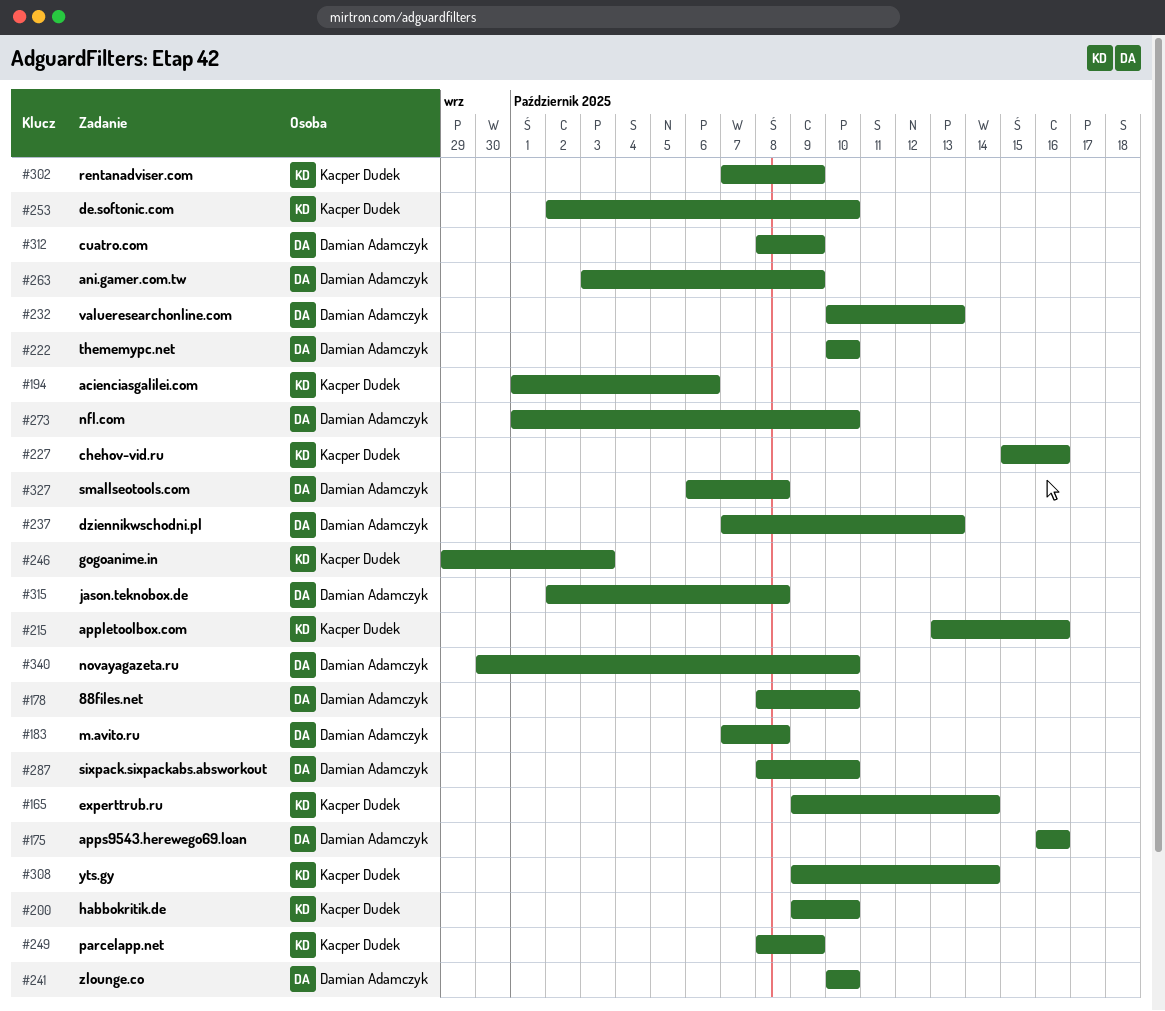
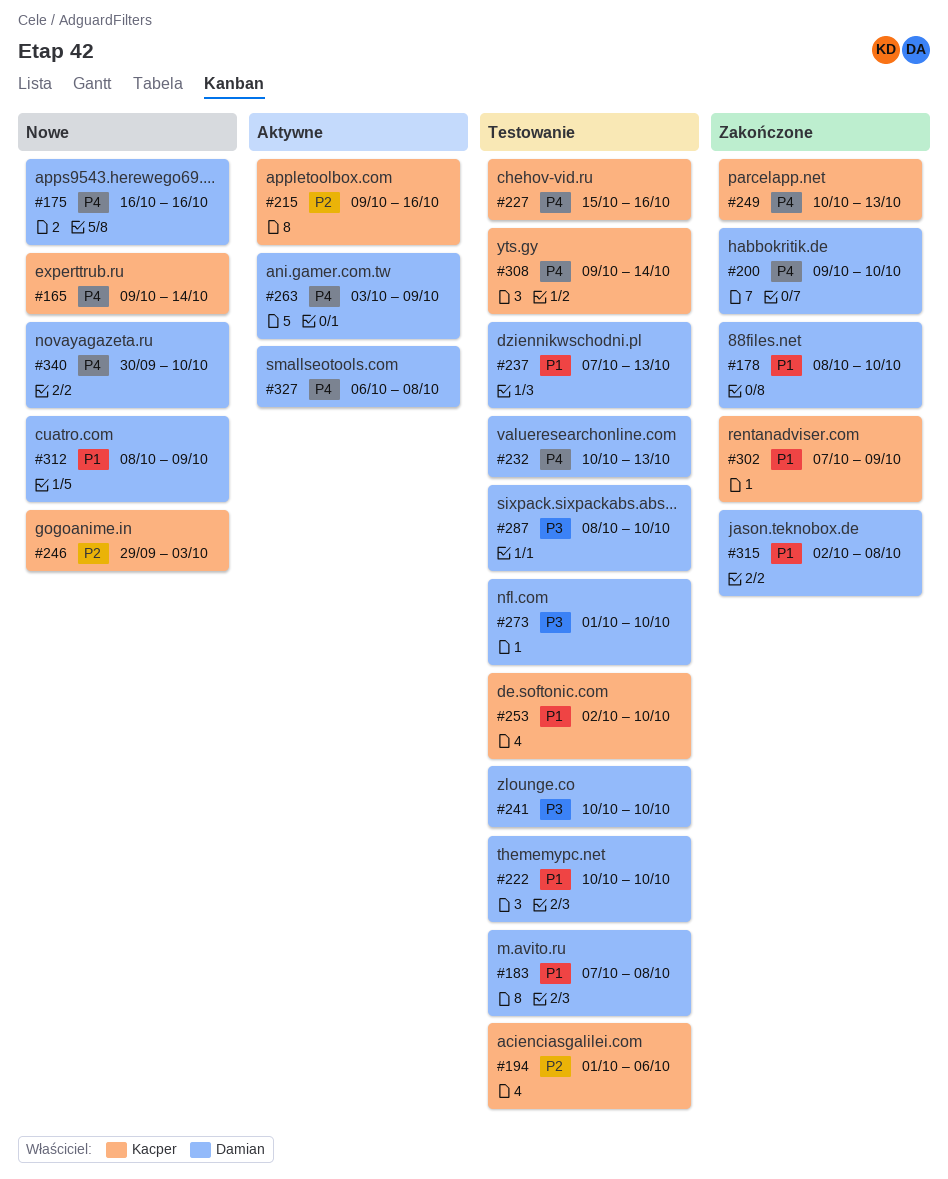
#200, owner: Kacper Dudek -> Damian Adamczyk
#215, start: Oct 13 -> Oct 9
#249, start: Oct 8 -> Oct 10
#249, due: Oct 9 -> Oct 13

